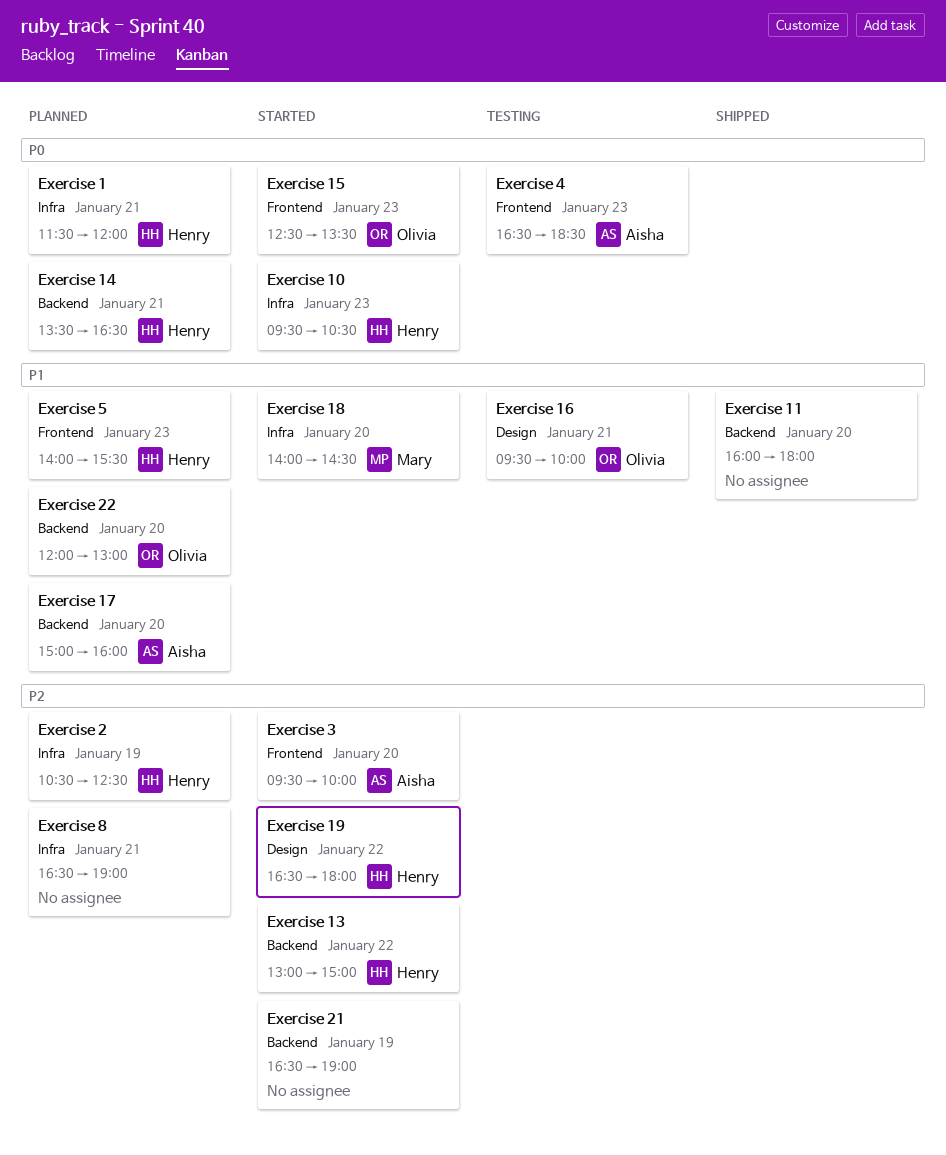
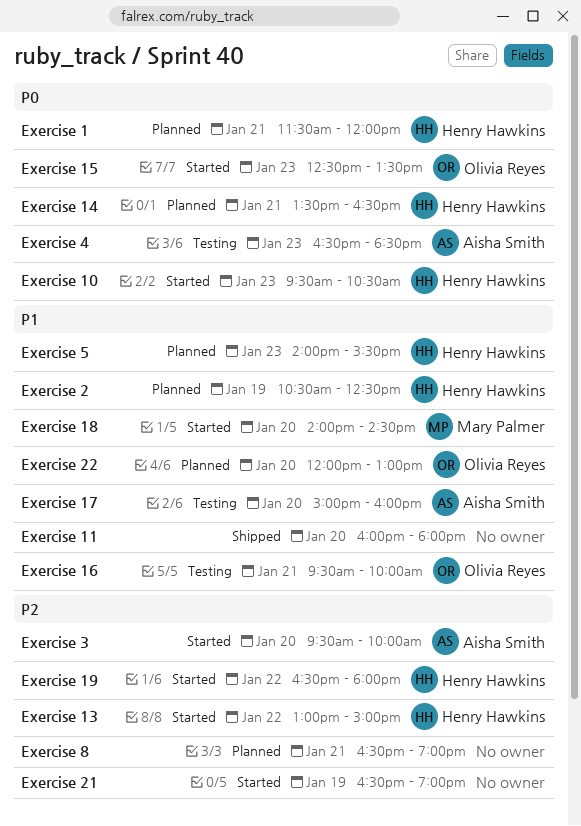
Exercise 17, status: Planned -> Testing
Exercise 2, priority: P2 -> P1

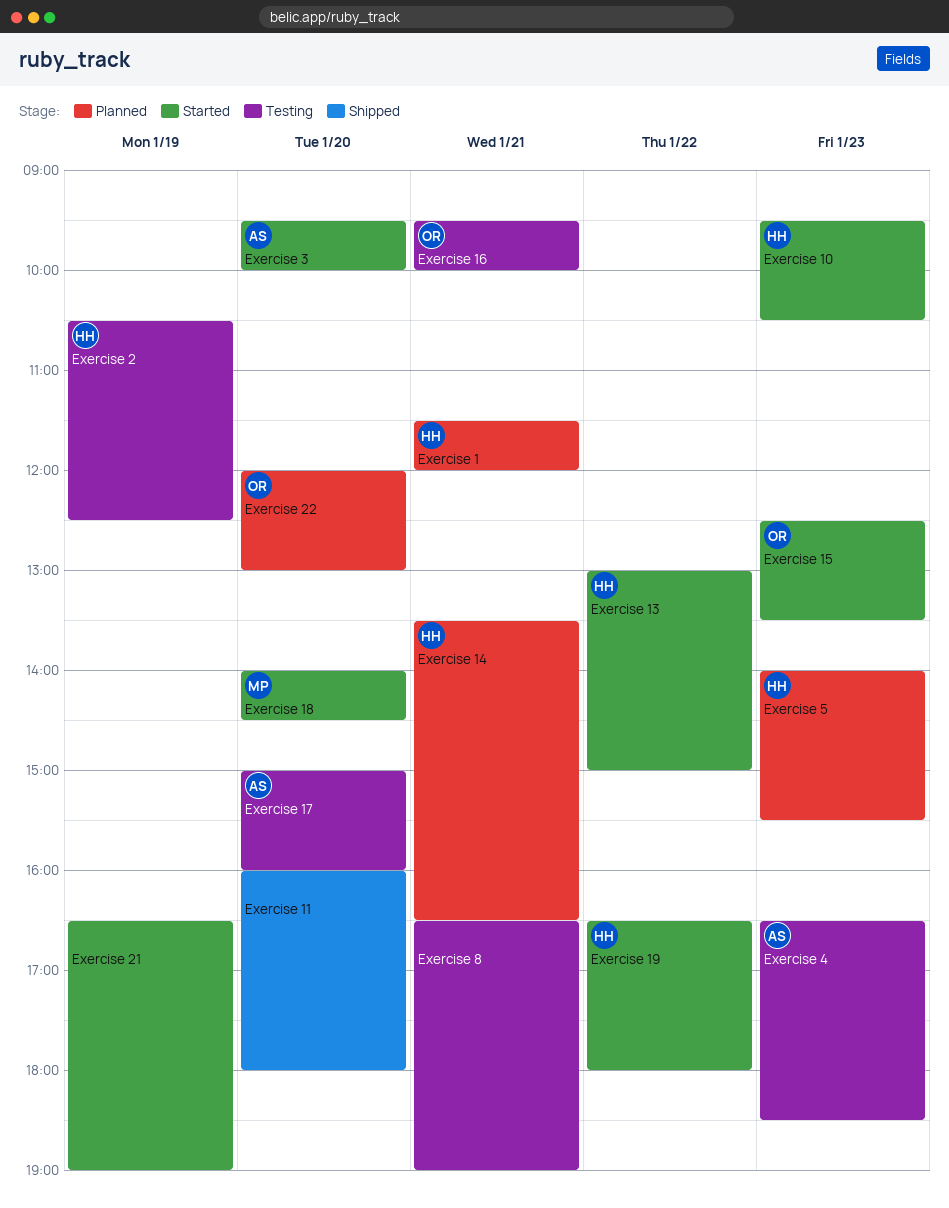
Exercise 2, status: Planned -> Testing
Exercise 8, status: Planned -> Testing

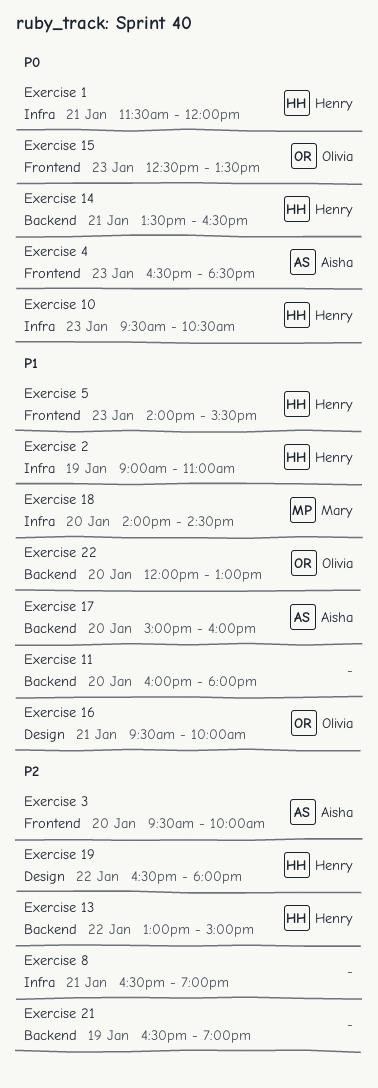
Exercise 2, begins: 10:30 -> 09:00
Exercise 2, ends: 12:30 -> 11:00

